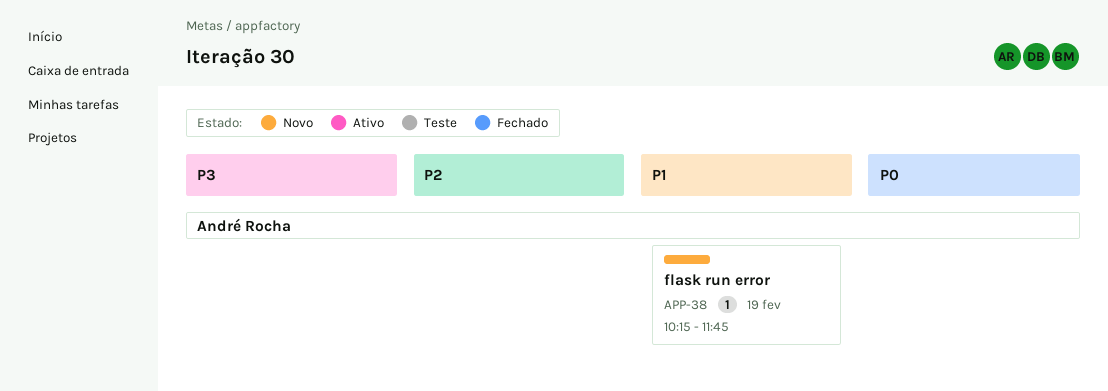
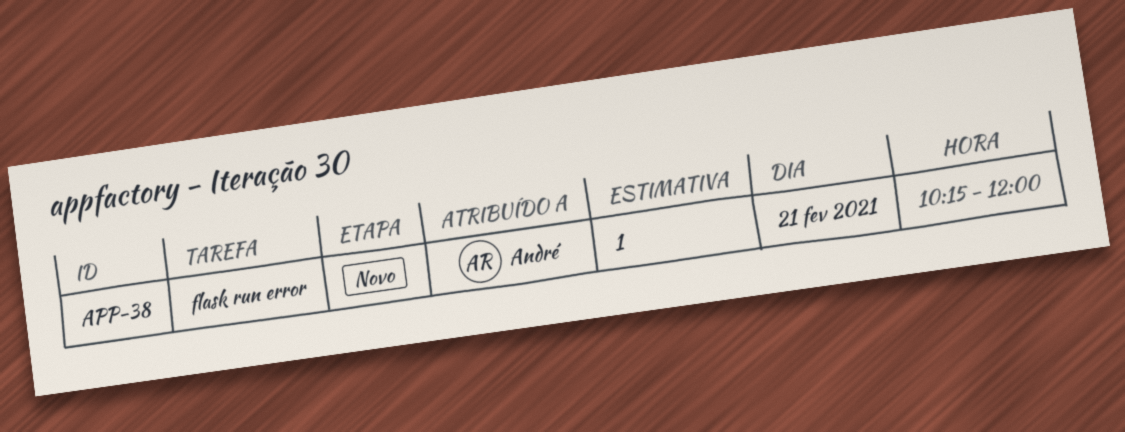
APP-38, day: Feb 19 -> Feb 21
APP-38, ends: 11:45 -> 12:00

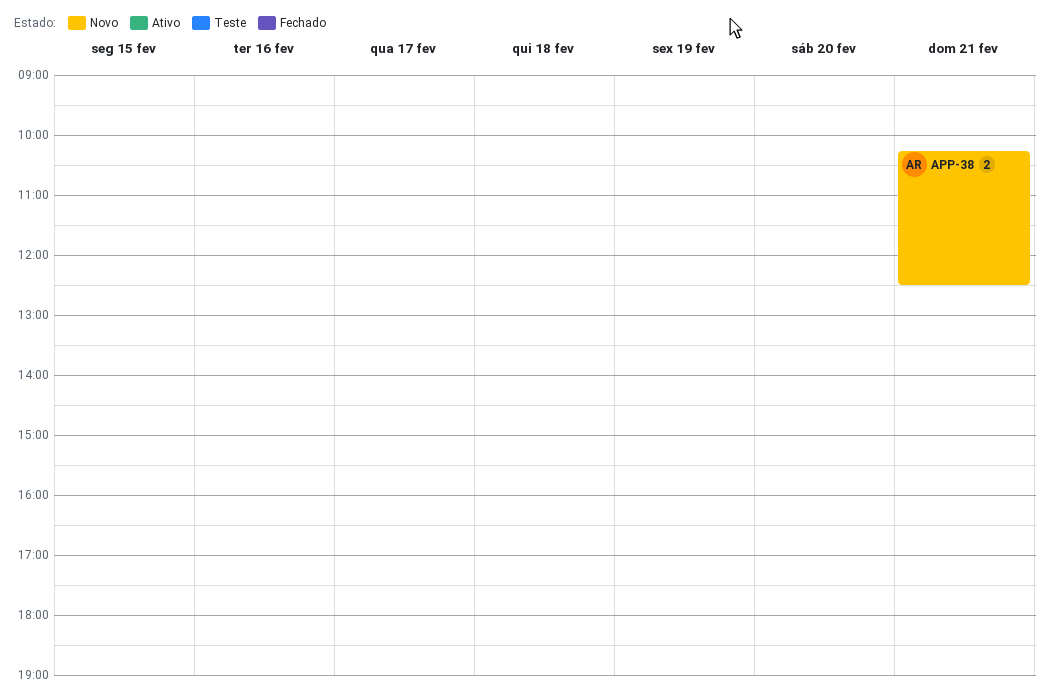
APP-38, estimate: 1 -> 2
APP-38, ends: 12:00 -> 12:30

